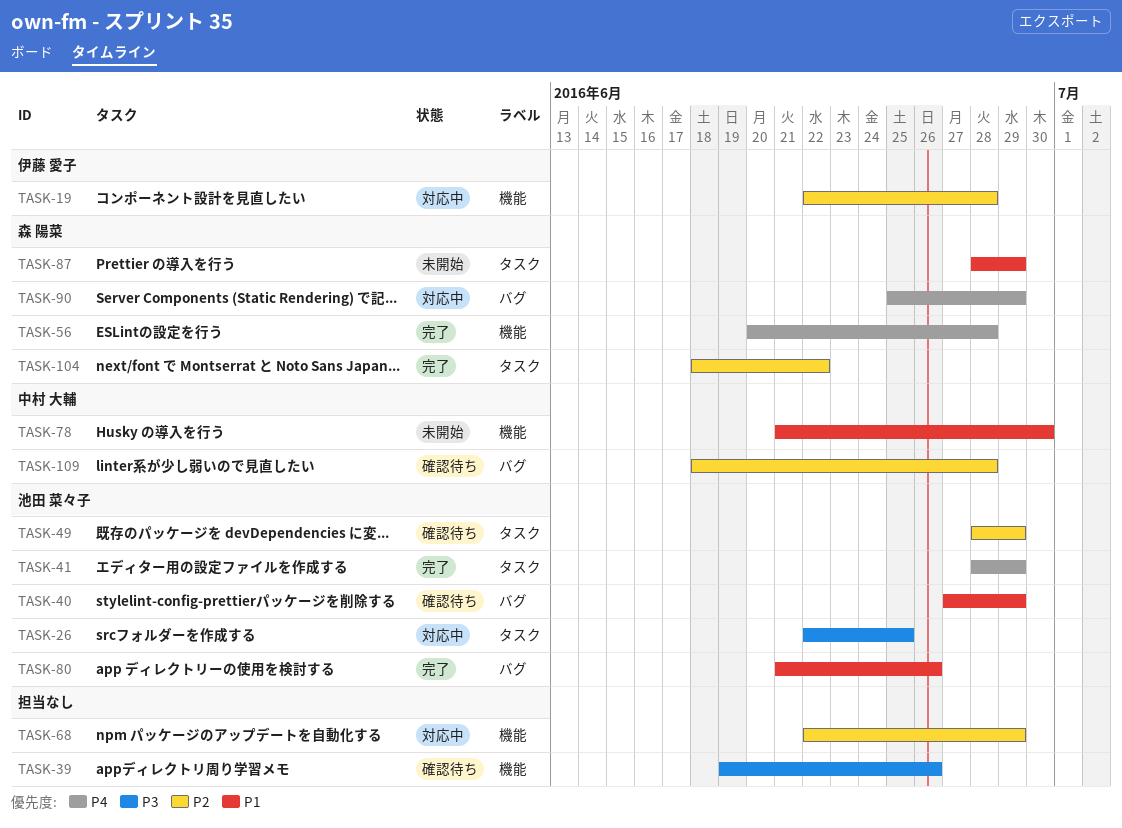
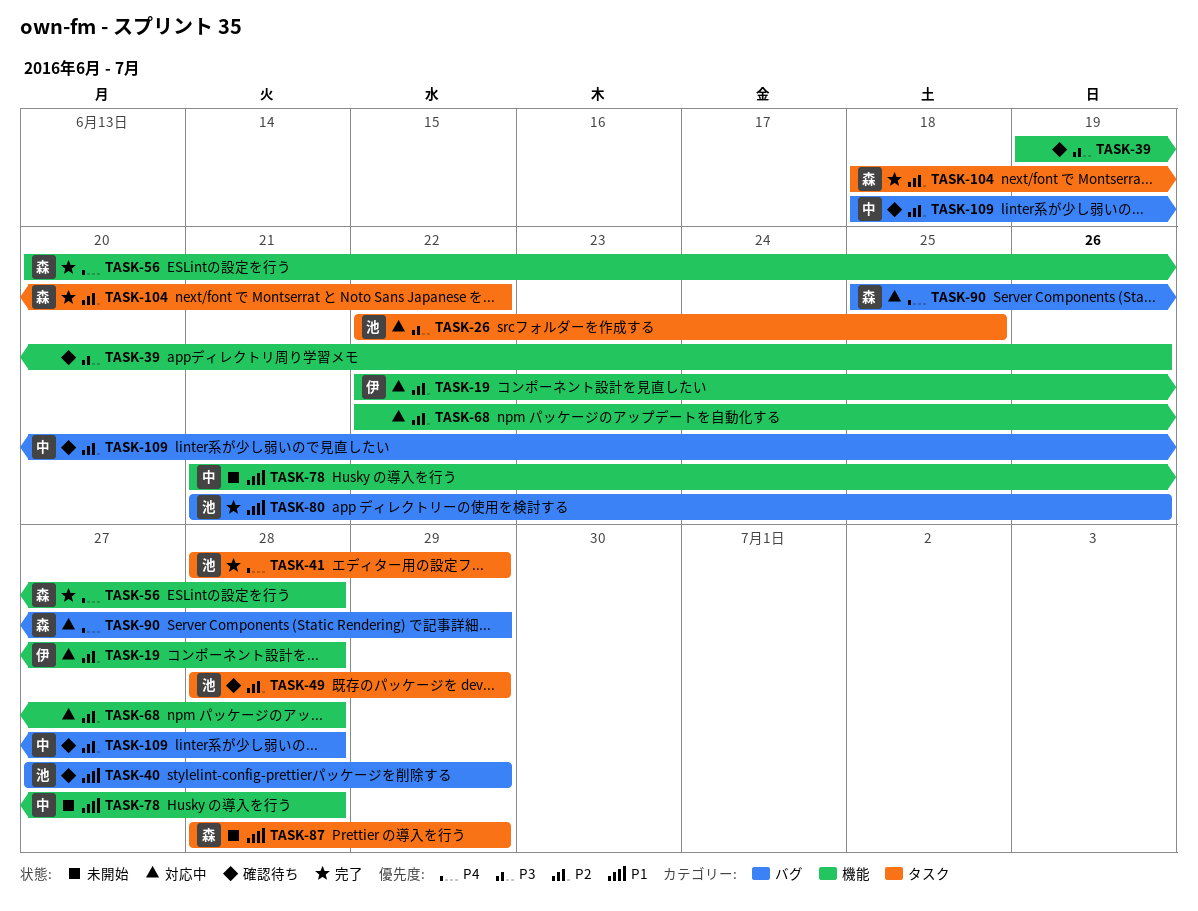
TASK-68, due: Jun 29 -> Jun 28
TASK-78, due: Jun 30 -> Jun 28

